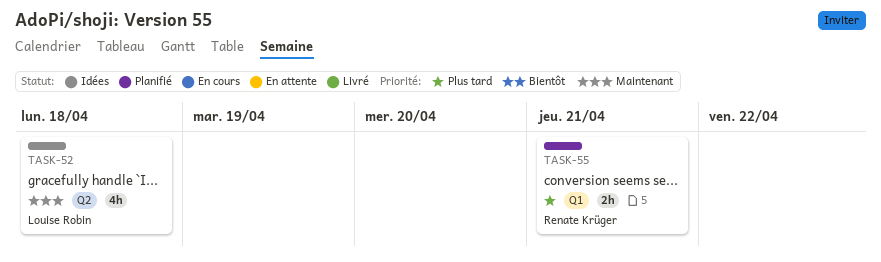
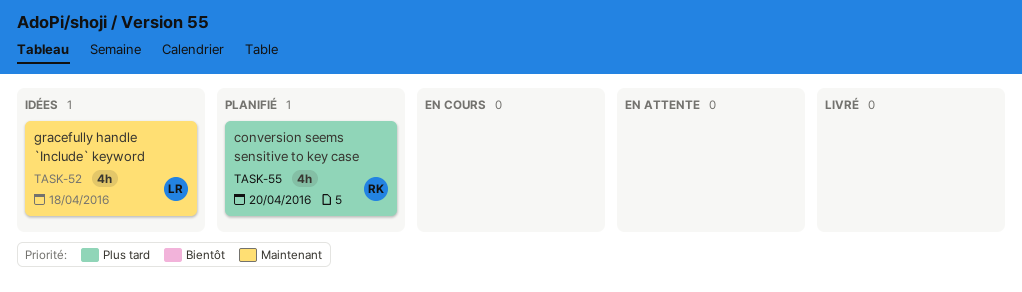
TASK-55, estimate: 2h -> 4h
TASK-55, due: Apr 21 -> Apr 20

